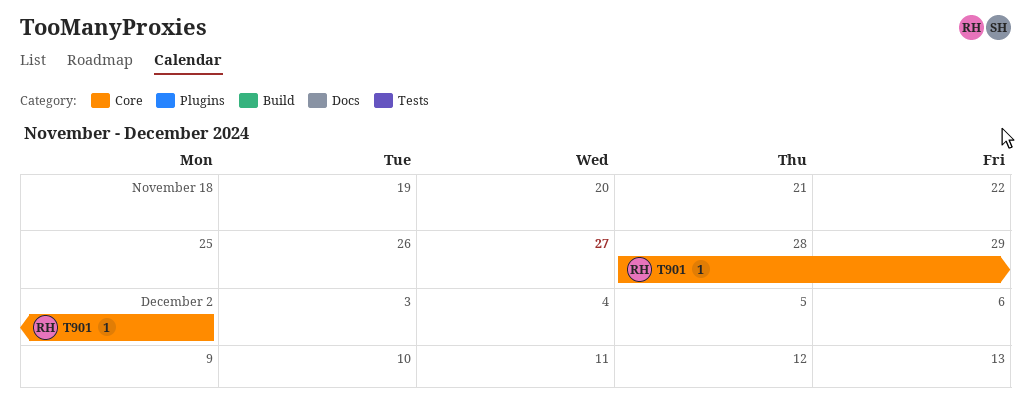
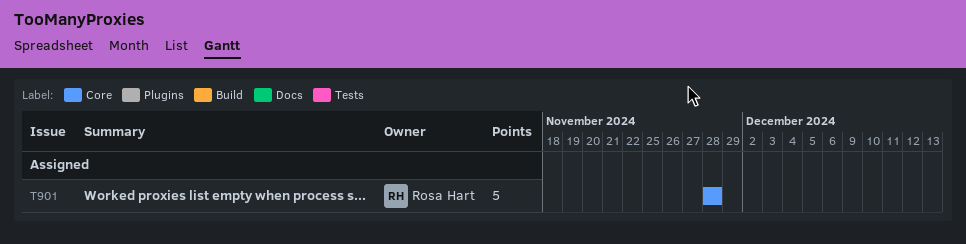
T901, estimate: 1 -> 5
T901, due: Dec 2 -> Nov 28

